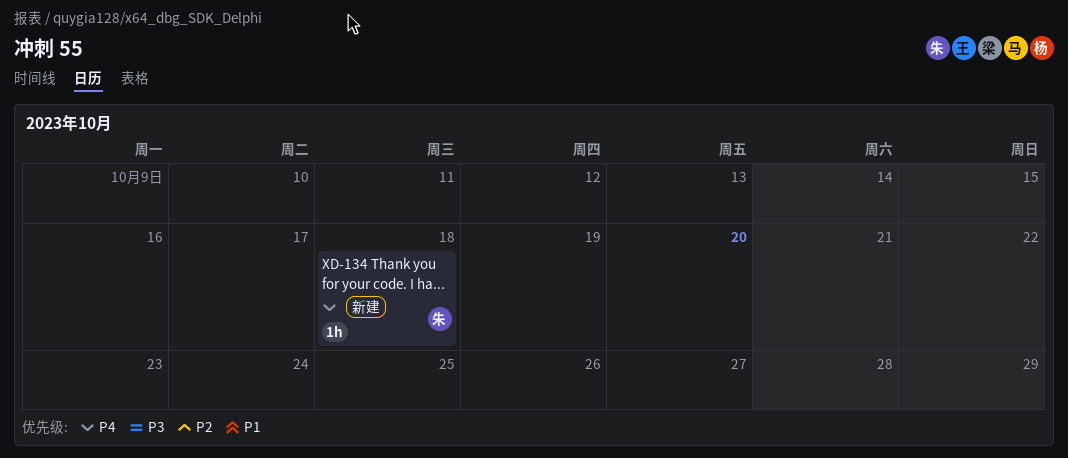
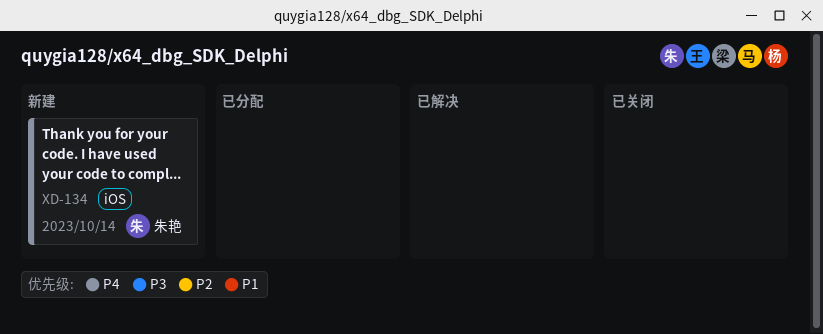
XD-134, due: Oct 18 -> Oct 14

